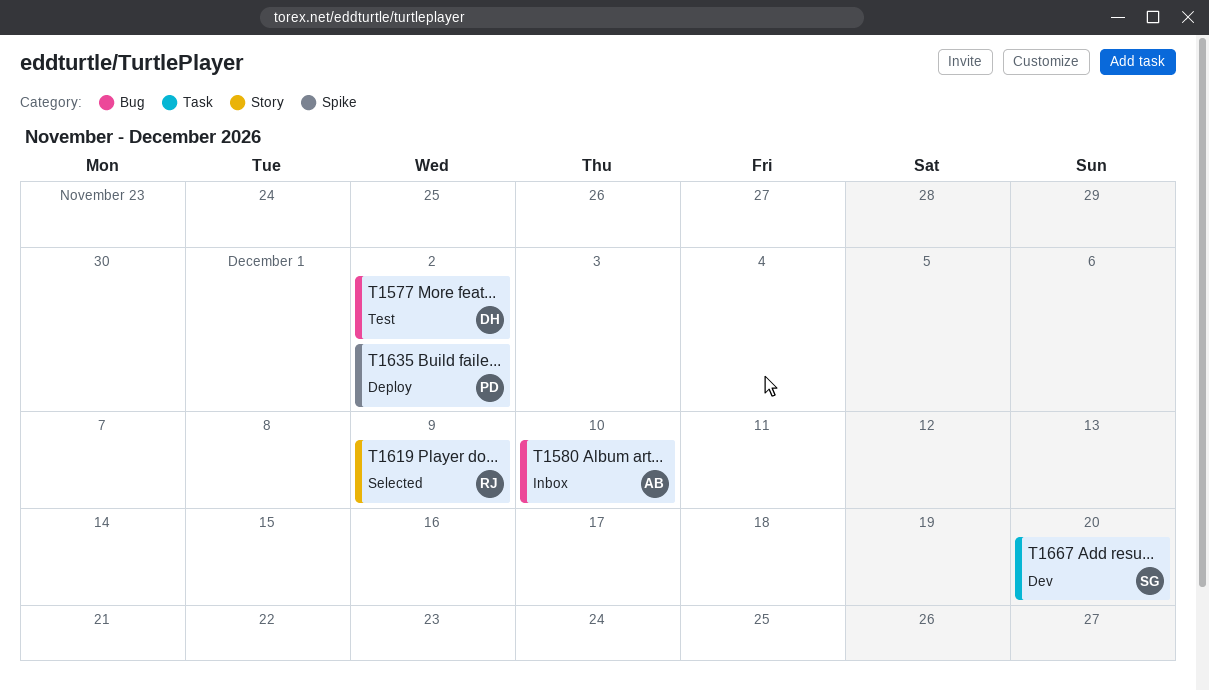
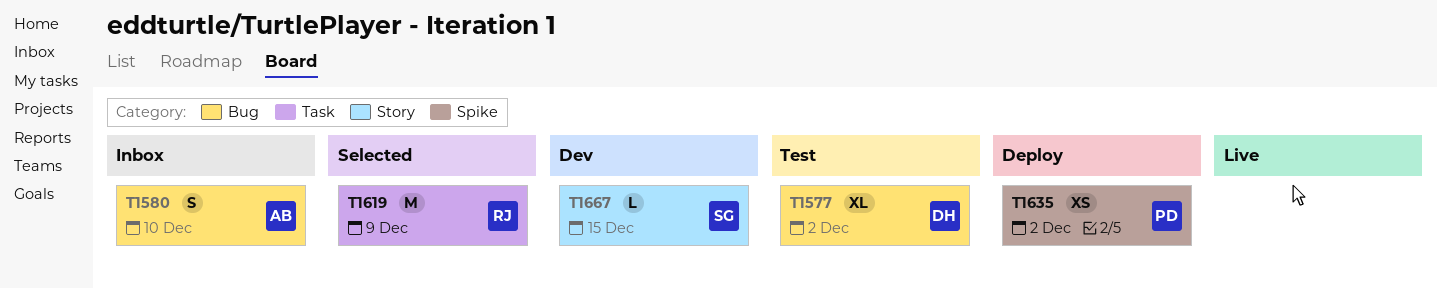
T1619, label: Story -> Task
T1667, label: Task -> Story
T1667, due: Dec 20 -> Dec 15

